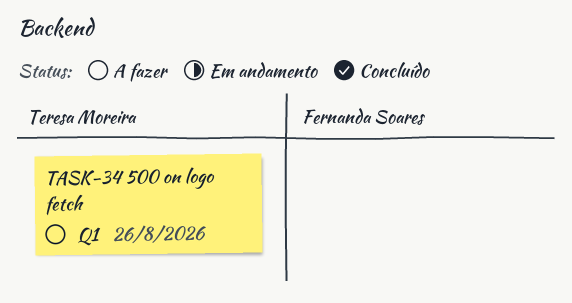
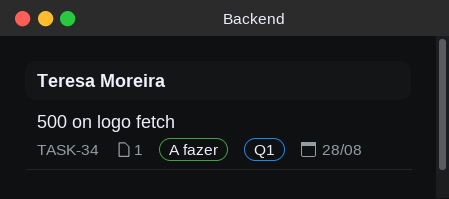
TASK-34, due: Aug 26 -> Aug 28

